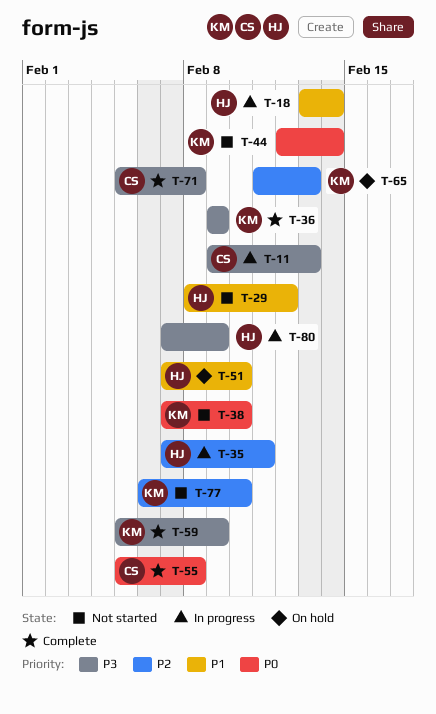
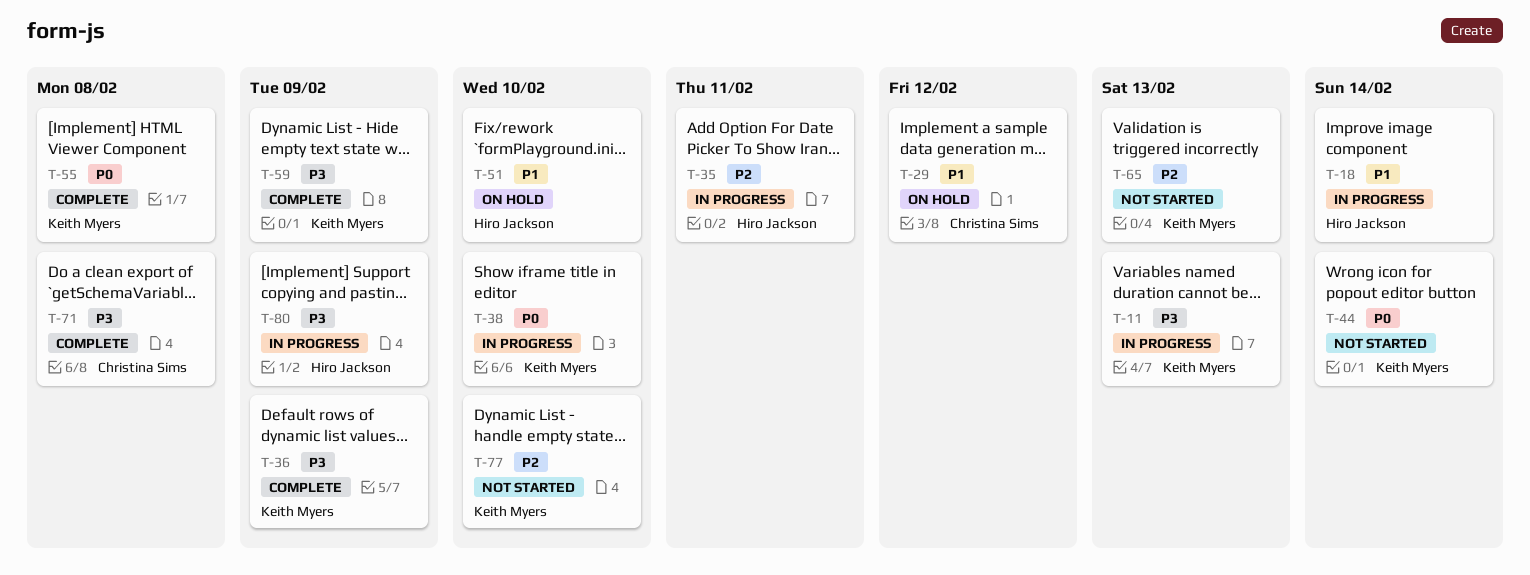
T-11, owner: Christina Sims -> Keith Myers
T-29, status: Not started -> On hold
T-29, owner: Hiro Jackson -> Christina Sims
T-38, status: Not started -> In progress
T-55, owner: Christina Sims -> Keith Myers
T-65, status: On hold -> Not started

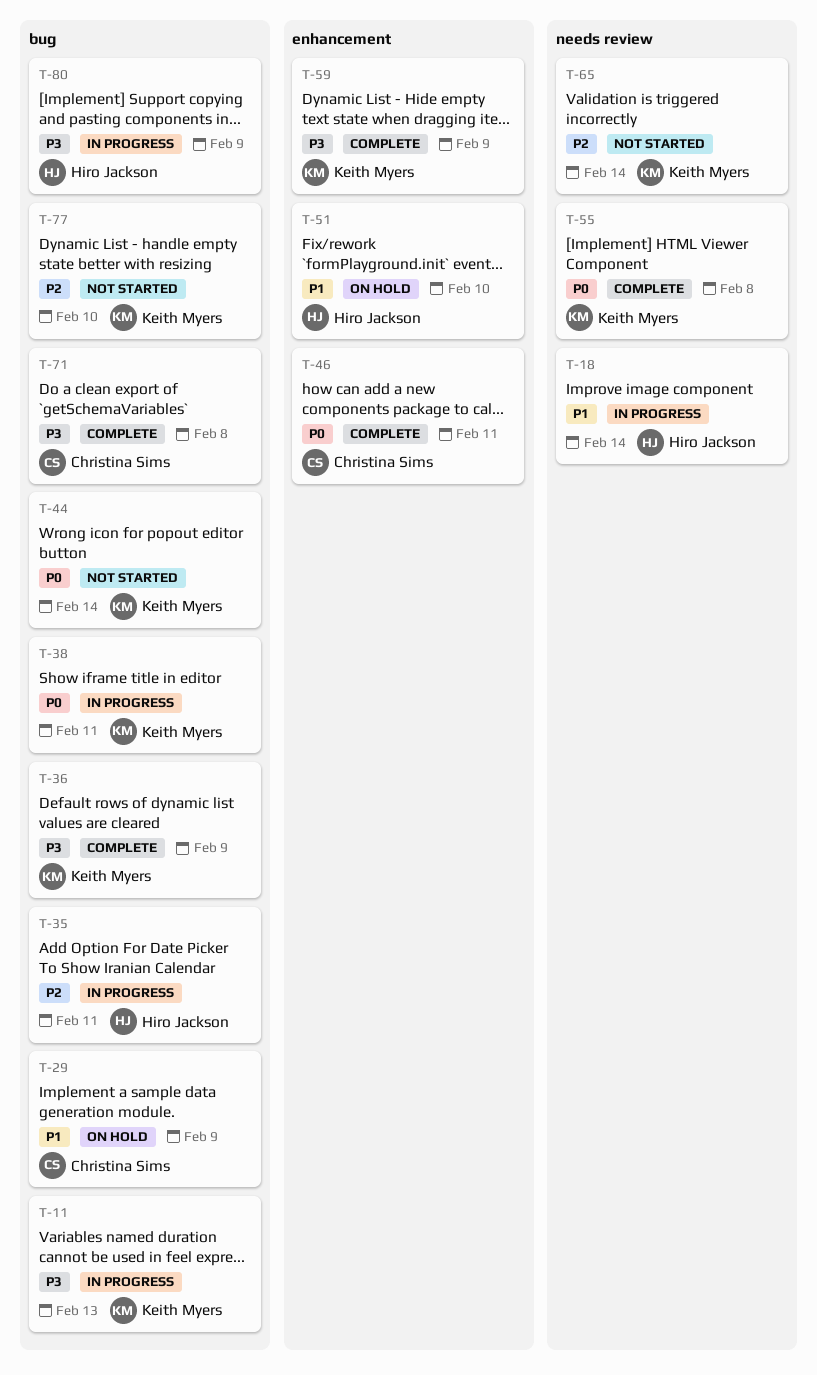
T-29, due: Feb 12 -> Feb 9
T-38, due: Feb 10 -> Feb 11
T-46: none -> present
T-65, due: Feb 13 -> Feb 14

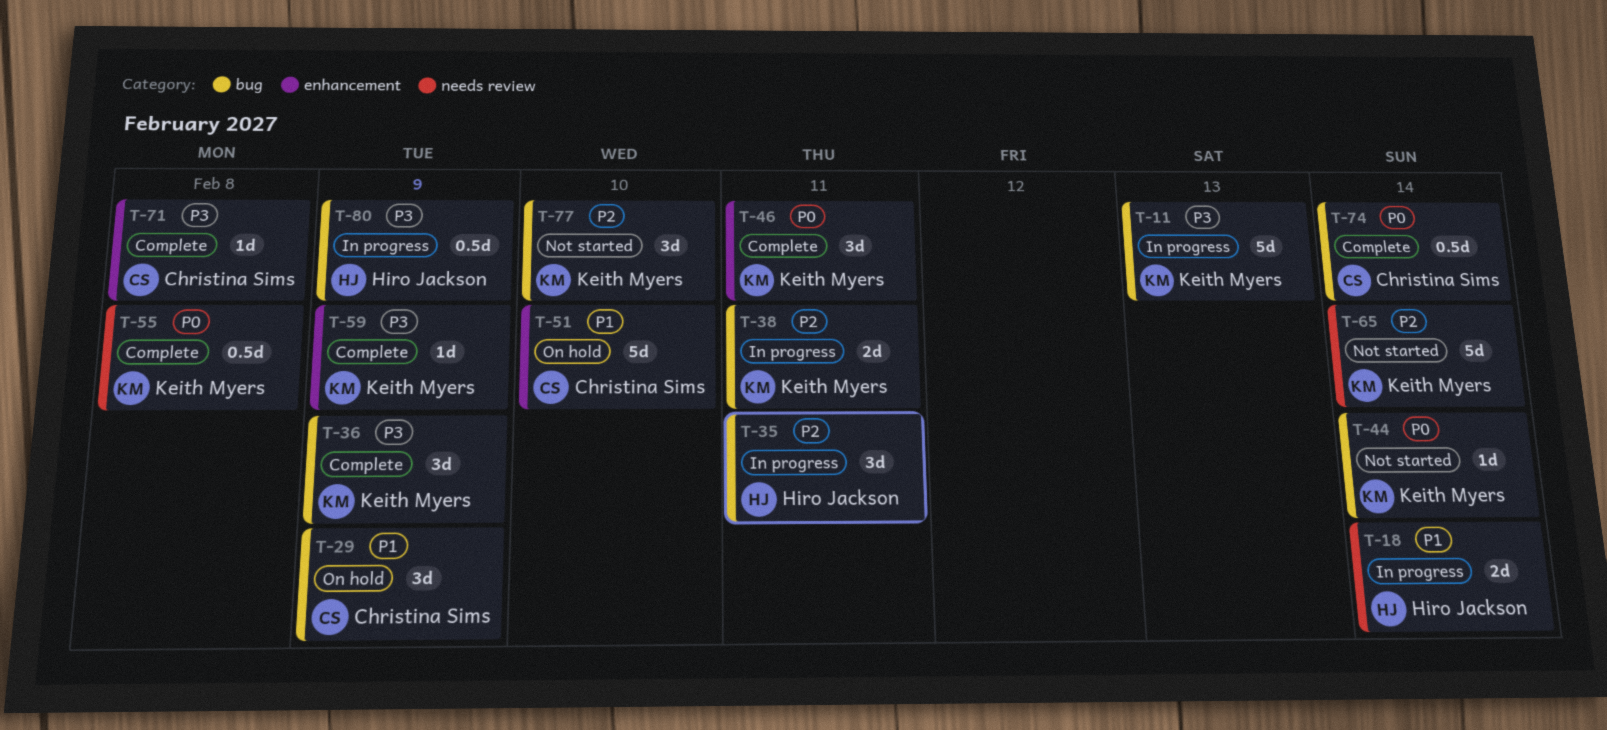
T-38, priority: P0 -> P2
T-46, owner: Christina Sims -> Keith Myers
T-51, owner: Hiro Jackson -> Christina Sims
T-71, label: bug -> enhancement
T-74: none -> present

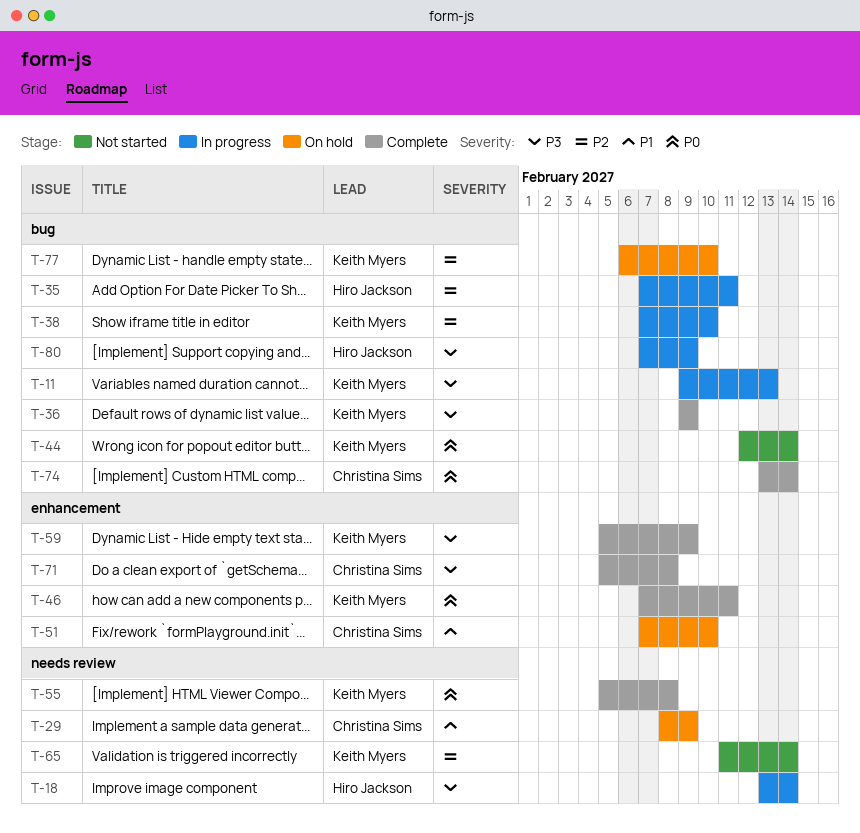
T-18, priority: P1 -> P3
T-29, label: bug -> needs review
T-38, due: Feb 11 -> Feb 10
T-77, status: Not started -> On hold

